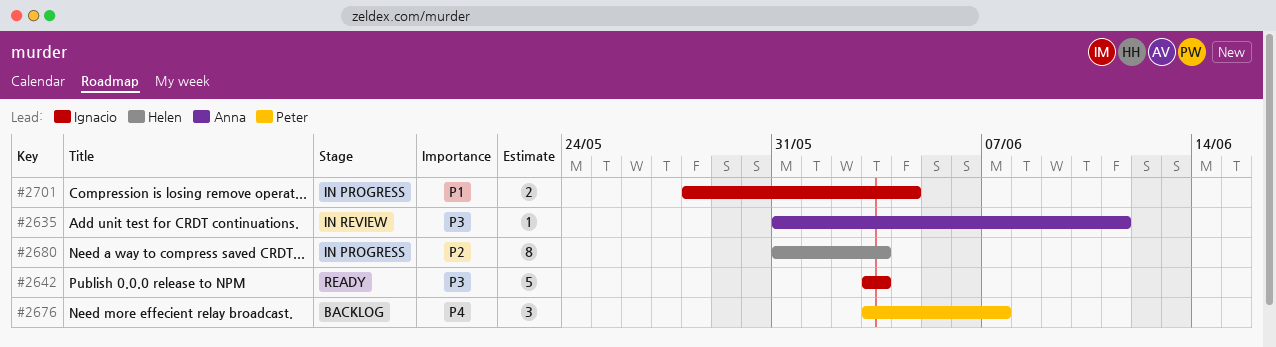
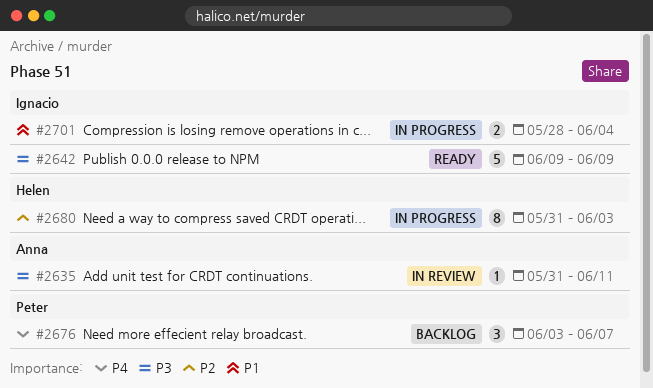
#2642, start: Jun 3 -> Jun 9
#2642, due: Jun 3 -> Jun 9

